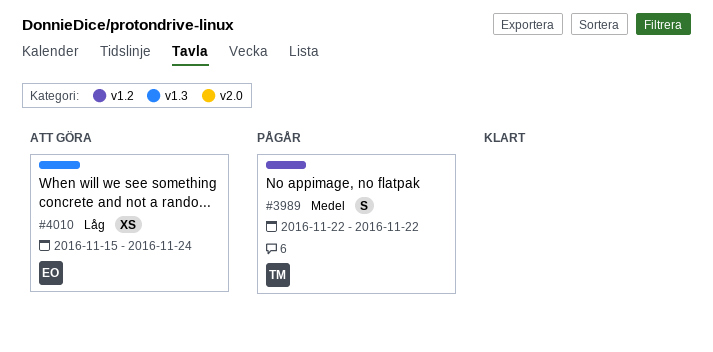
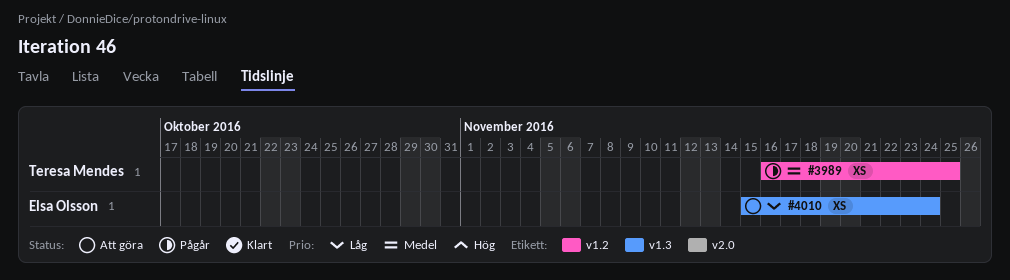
#3989, estimate: S -> XS
#3989, start: Nov 22 -> Nov 16
#3989, due: Nov 22 -> Nov 25

